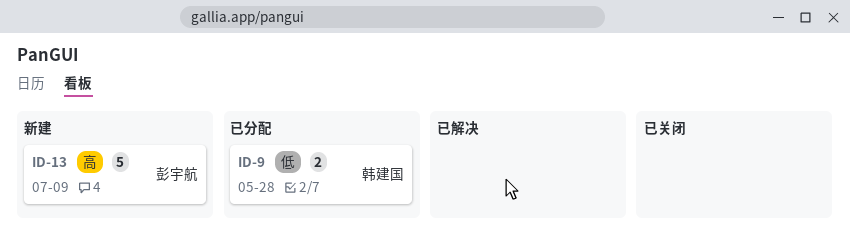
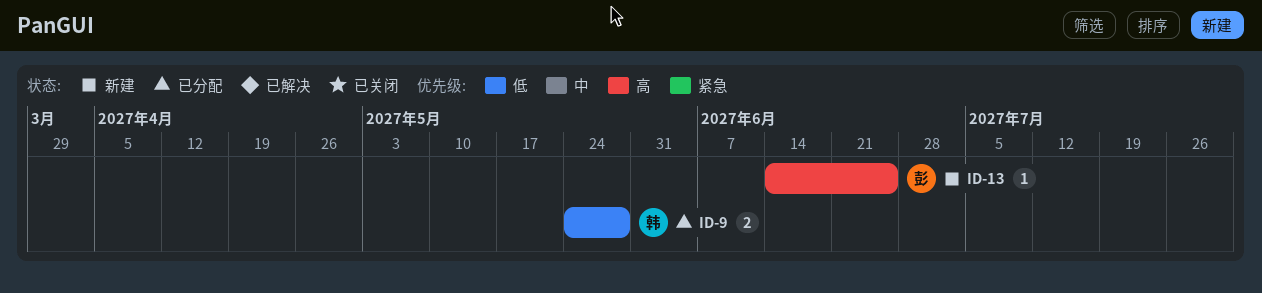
ID-13, estimate: 5 -> 1
ID-13, due: Jul 9 -> Jun 25

